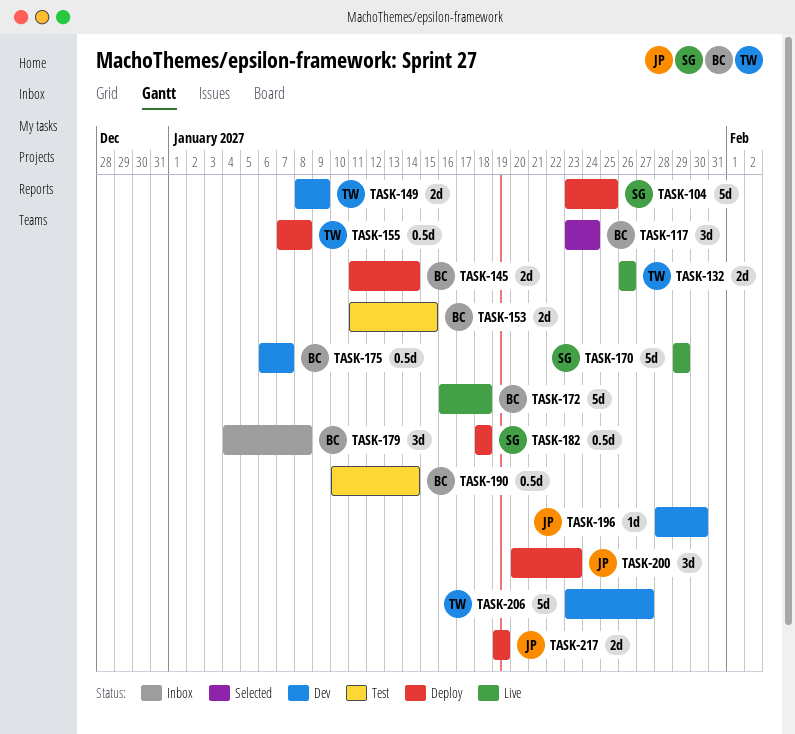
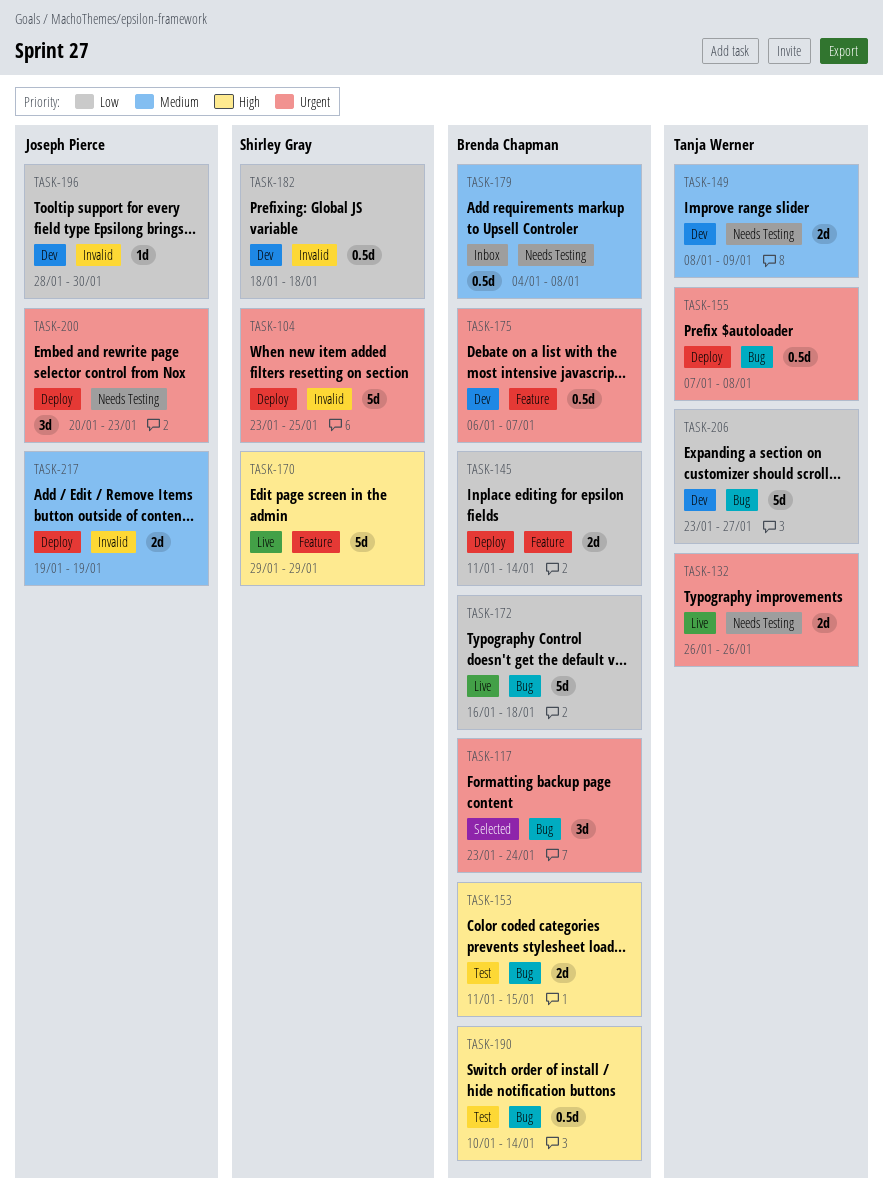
TASK-179, estimate: 3d -> 0.5d
TASK-182, status: Deploy -> Dev

